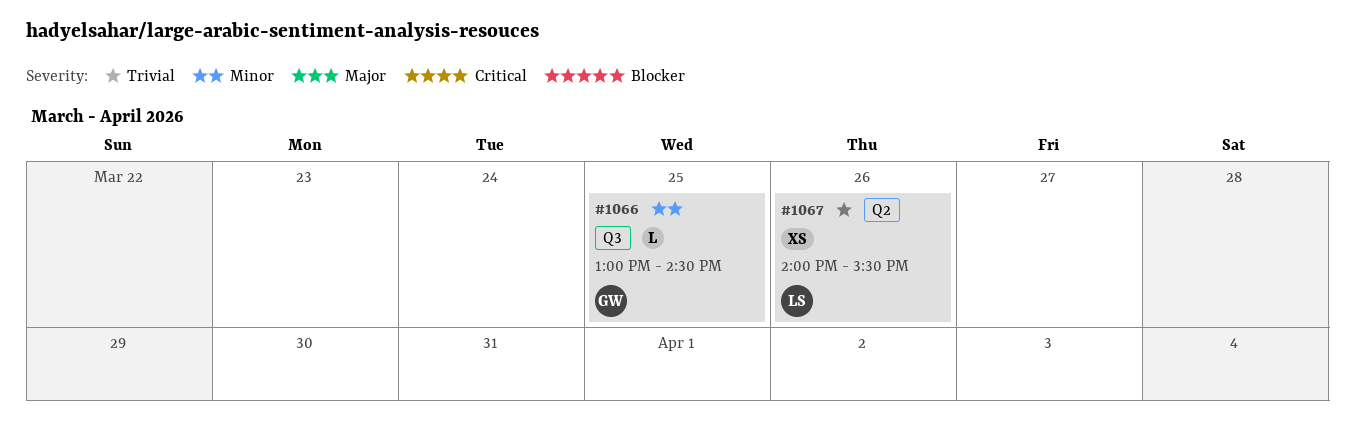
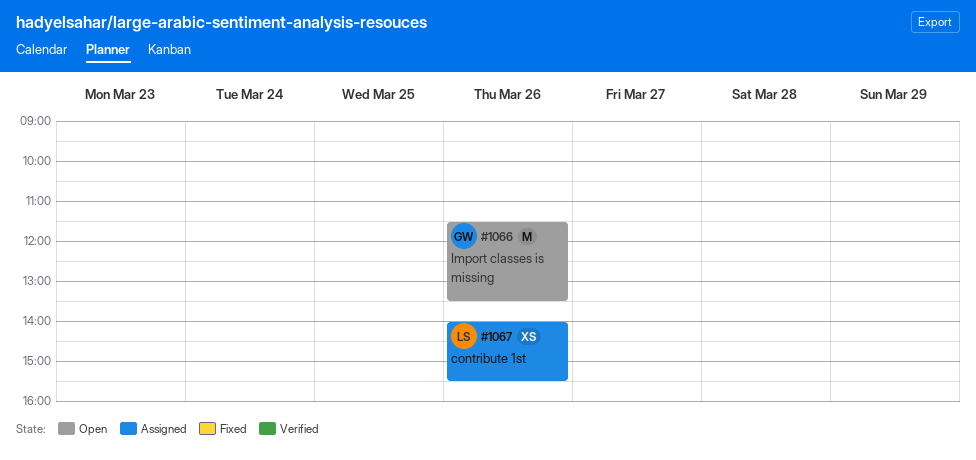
#1066, estimate: L -> M
#1066, day: Mar 25 -> Mar 26
#1066, begins: 13:00 -> 11:30
#1066, ends: 14:30 -> 13:30

